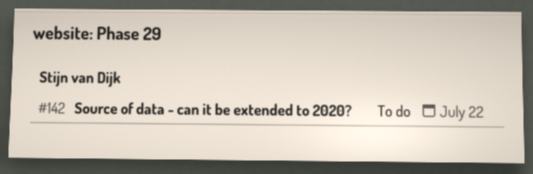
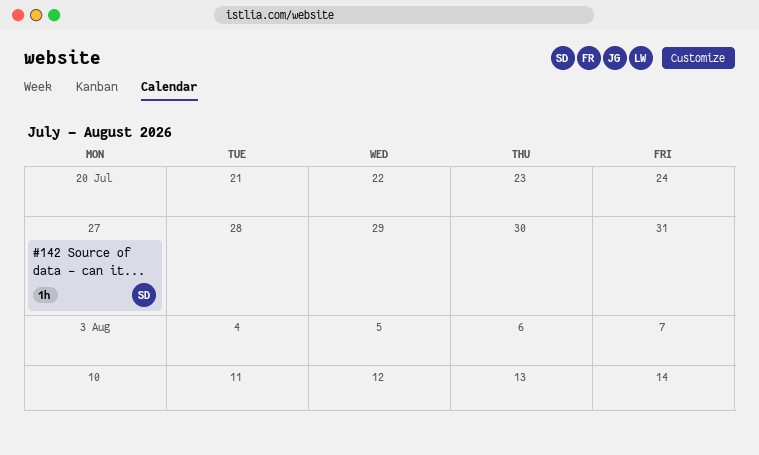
#142, due: Jul 22 -> Jul 27

